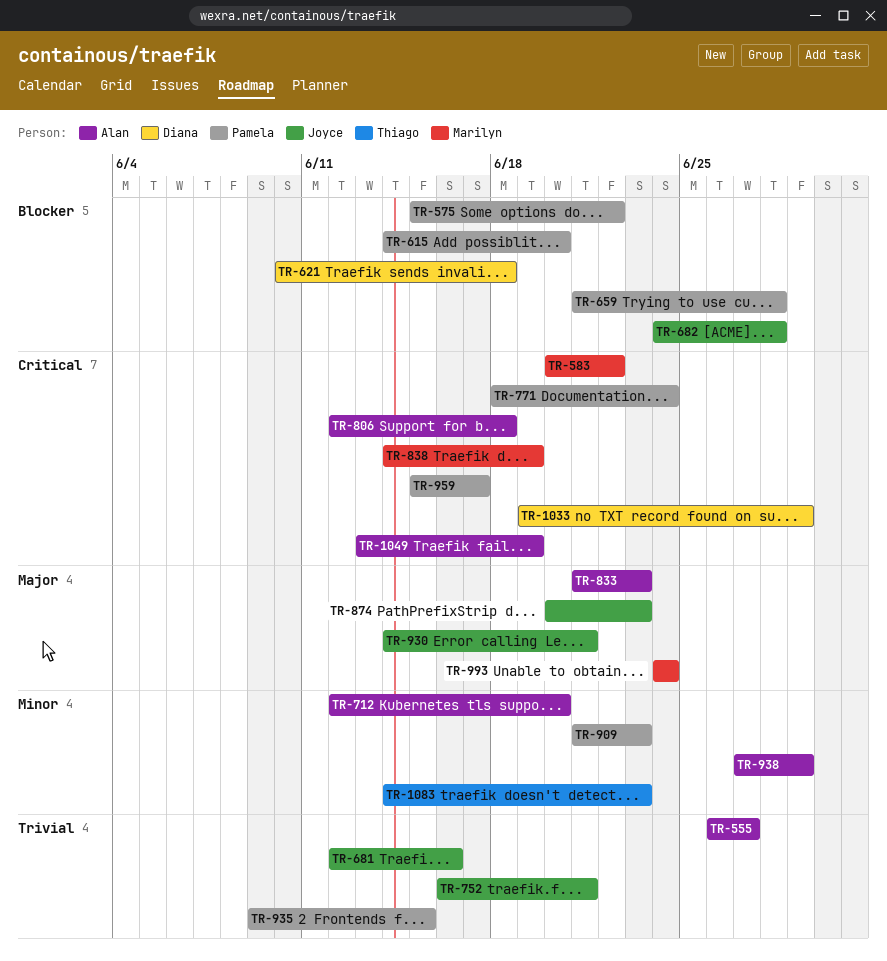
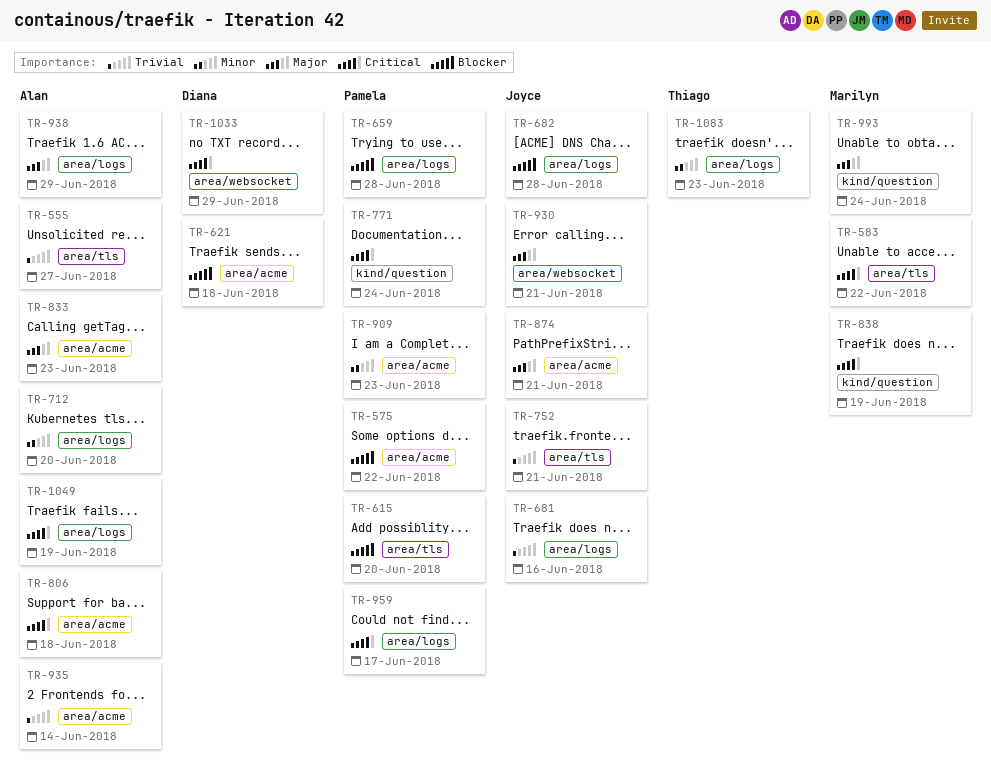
TR-874, due: Jun 23 -> Jun 21
TR-935, owner: Pamela -> Alan
TR-935, due: Jun 15 -> Jun 14
TR-938, priority: Minor -> Major

